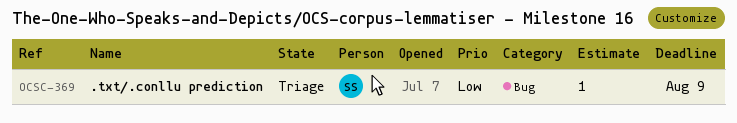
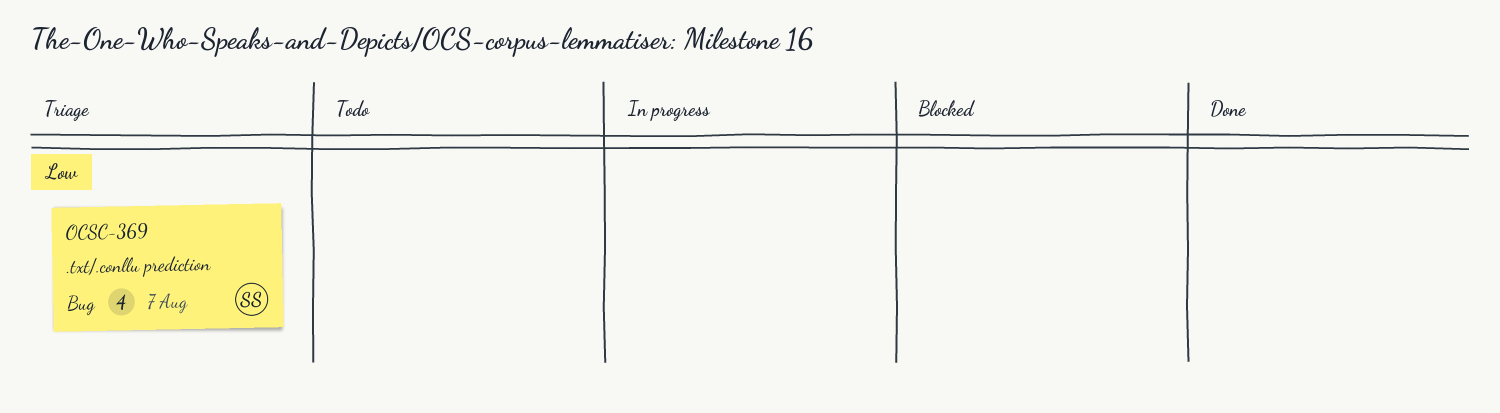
OCSC-369, estimate: 1 -> 4
OCSC-369, due: Aug 9 -> Aug 7

